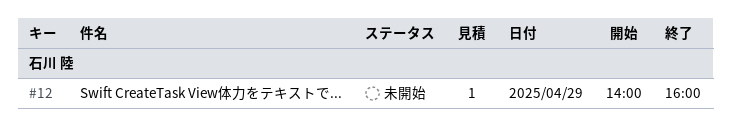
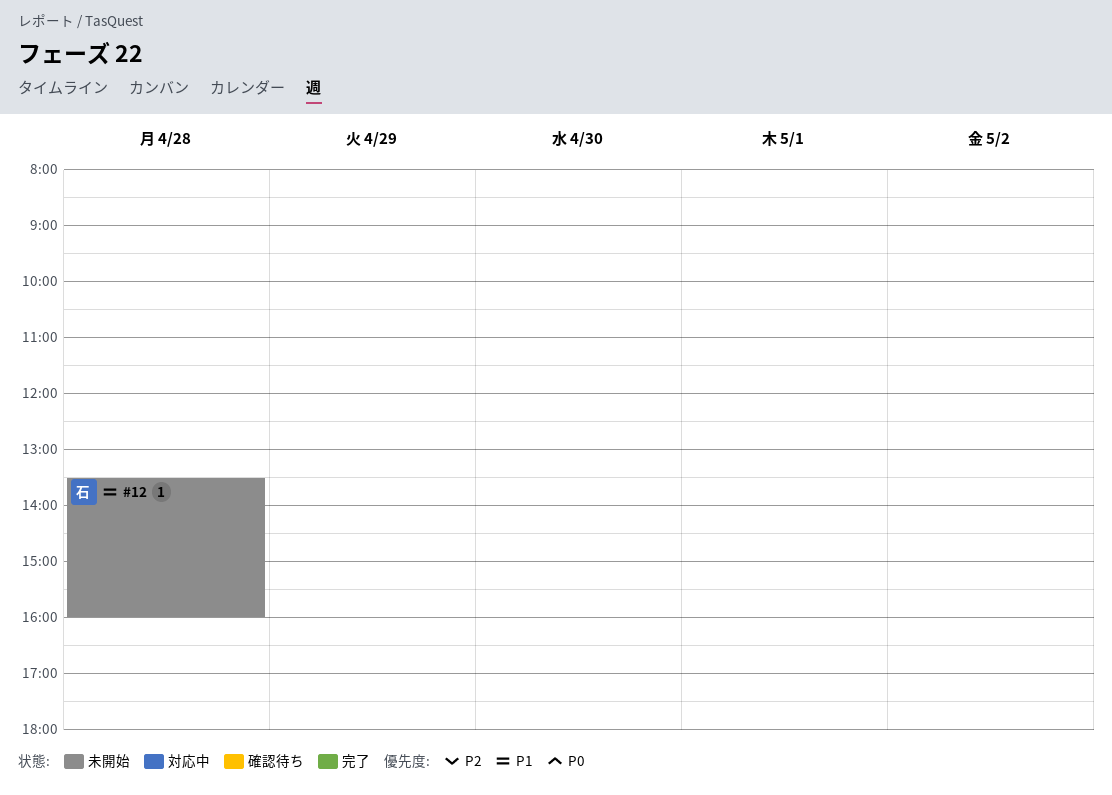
#12, day: Apr 29 -> Apr 28
#12, begins: 14:00 -> 13:30

